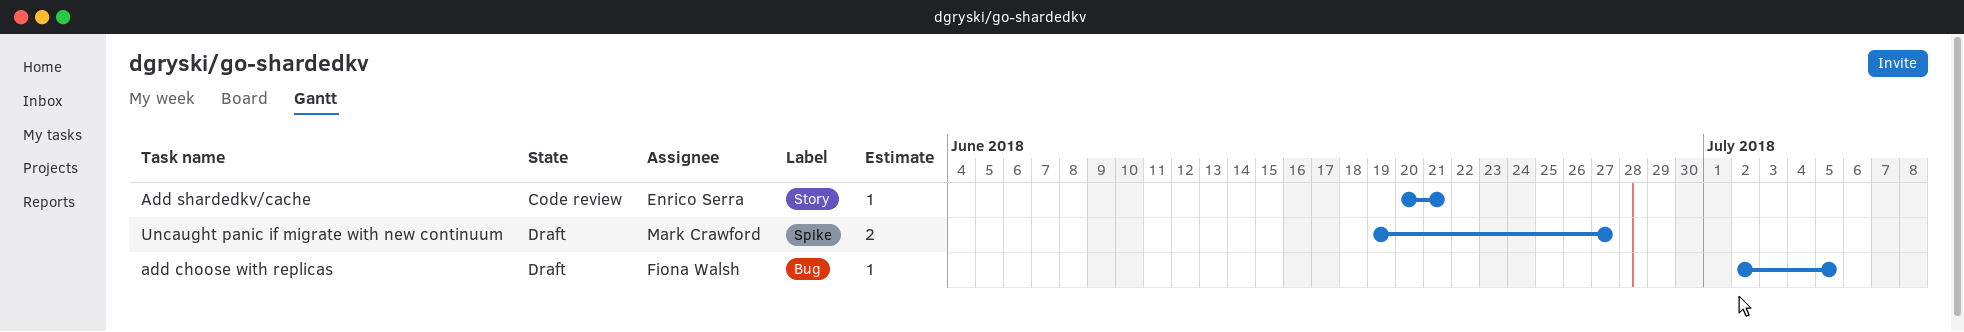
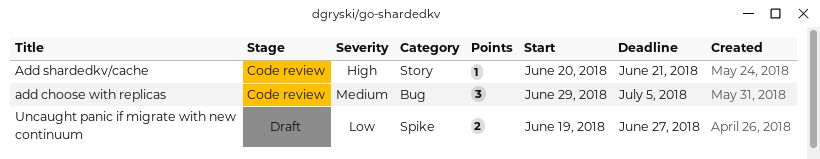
add choose with replicas, status: Draft -> Code review
add choose with replicas, estimate: 1 -> 3
add choose with replicas, start: Jul 2 -> Jun 29

